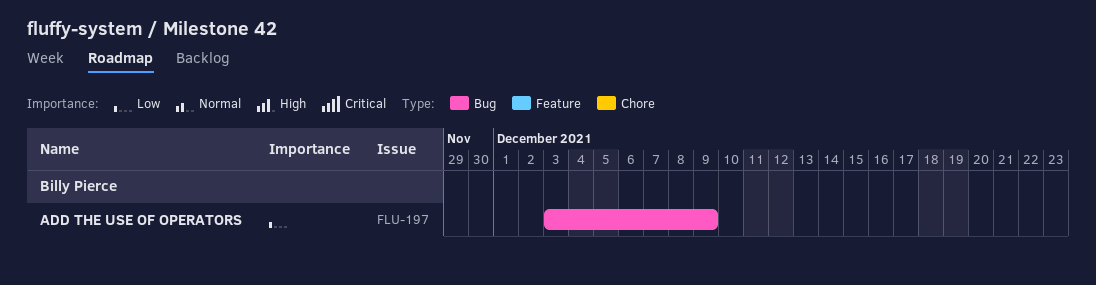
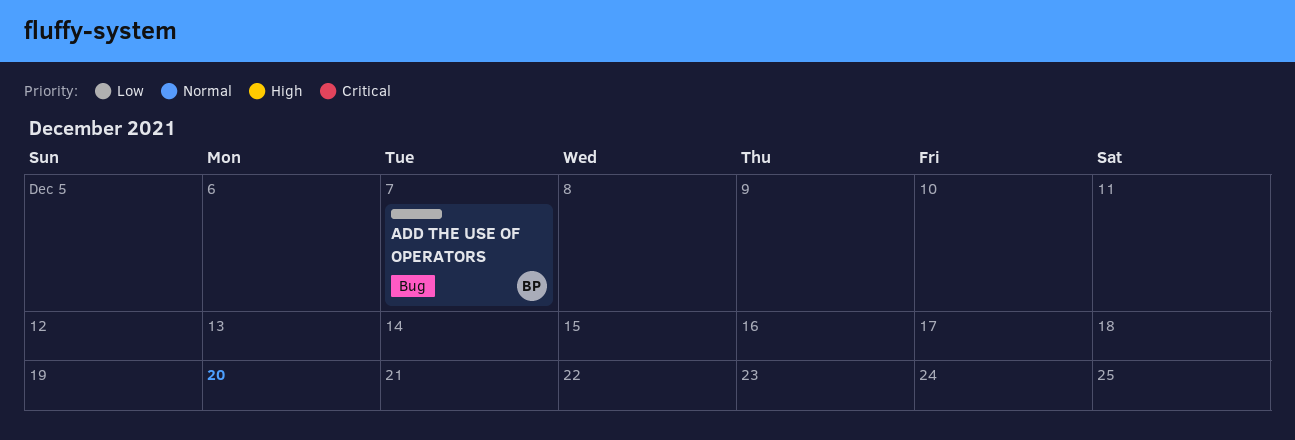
ADD THE USE OF OPERATORS, due: Dec 9 -> Dec 7

